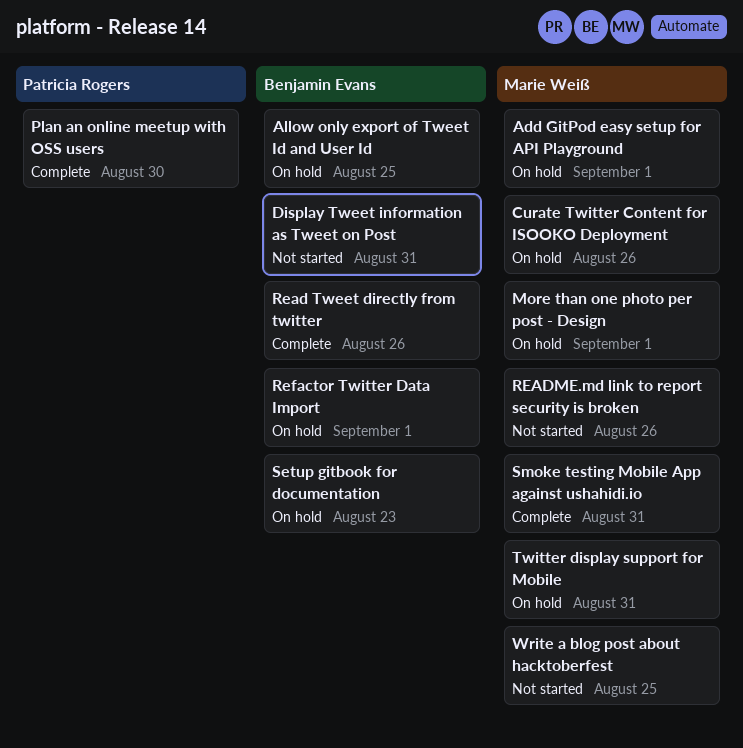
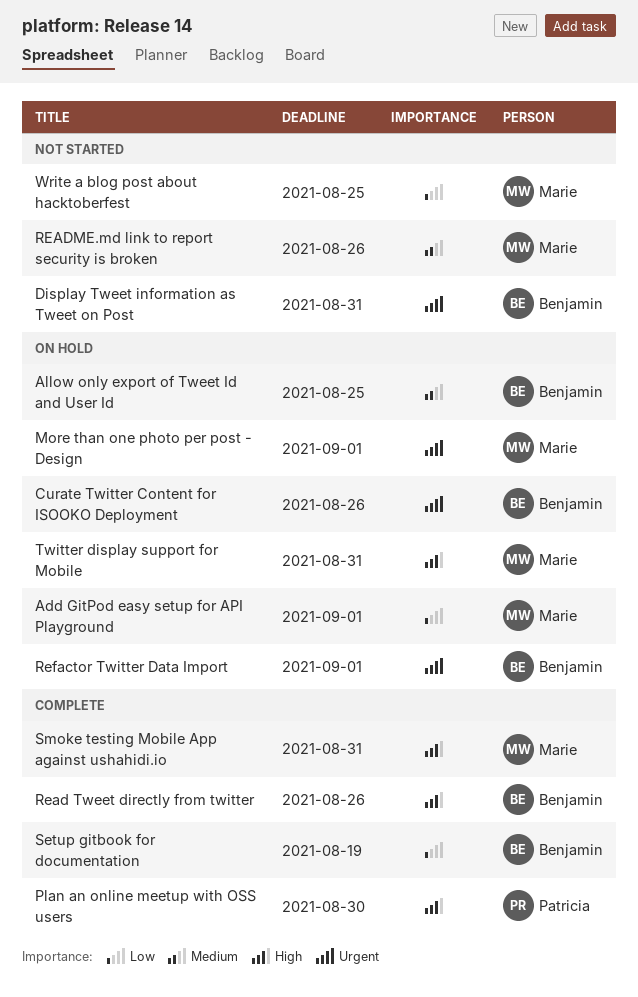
Curate Twitter Content for ISOOKO Deployment, owner: Marie Weiß -> Benjamin Evans
Setup gitbook for documentation, status: On hold -> Complete
Setup gitbook for documentation, due: Aug 23 -> Aug 19

